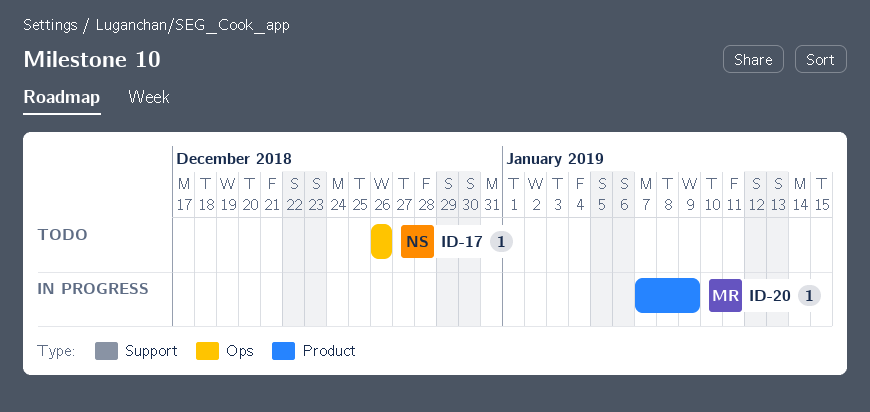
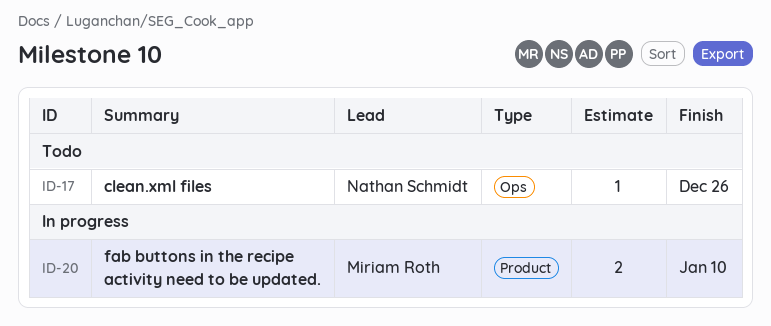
ID-20, estimate: 1 -> 2
ID-20, due: Jan 9 -> Jan 10

